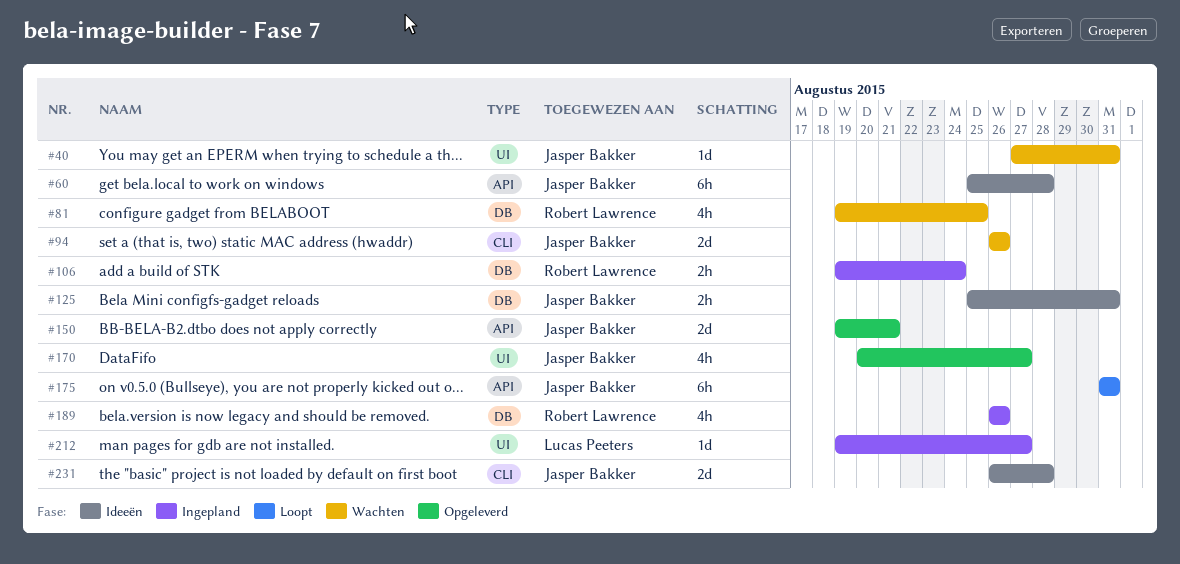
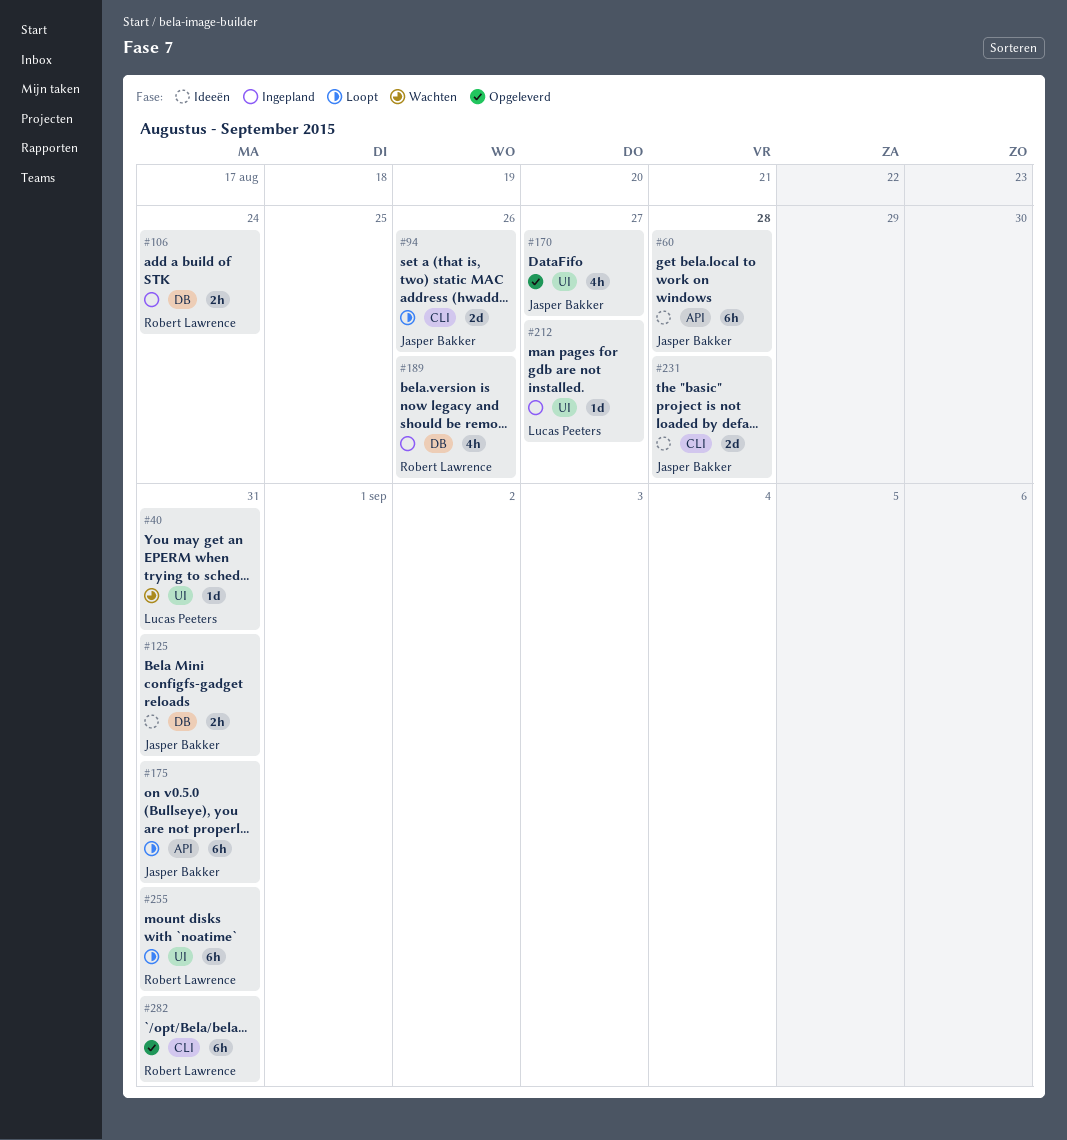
#40, owner: Jasper Bakker -> Lucas Peeters
#81: present -> none
#94, status: Wachten -> Loopt
#150: present -> none
#255: none -> present
#282: none -> present

